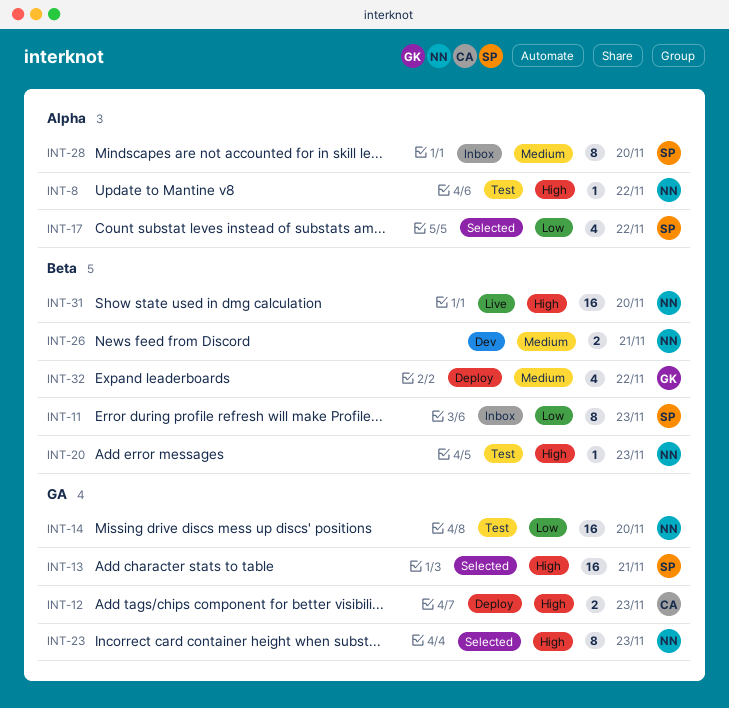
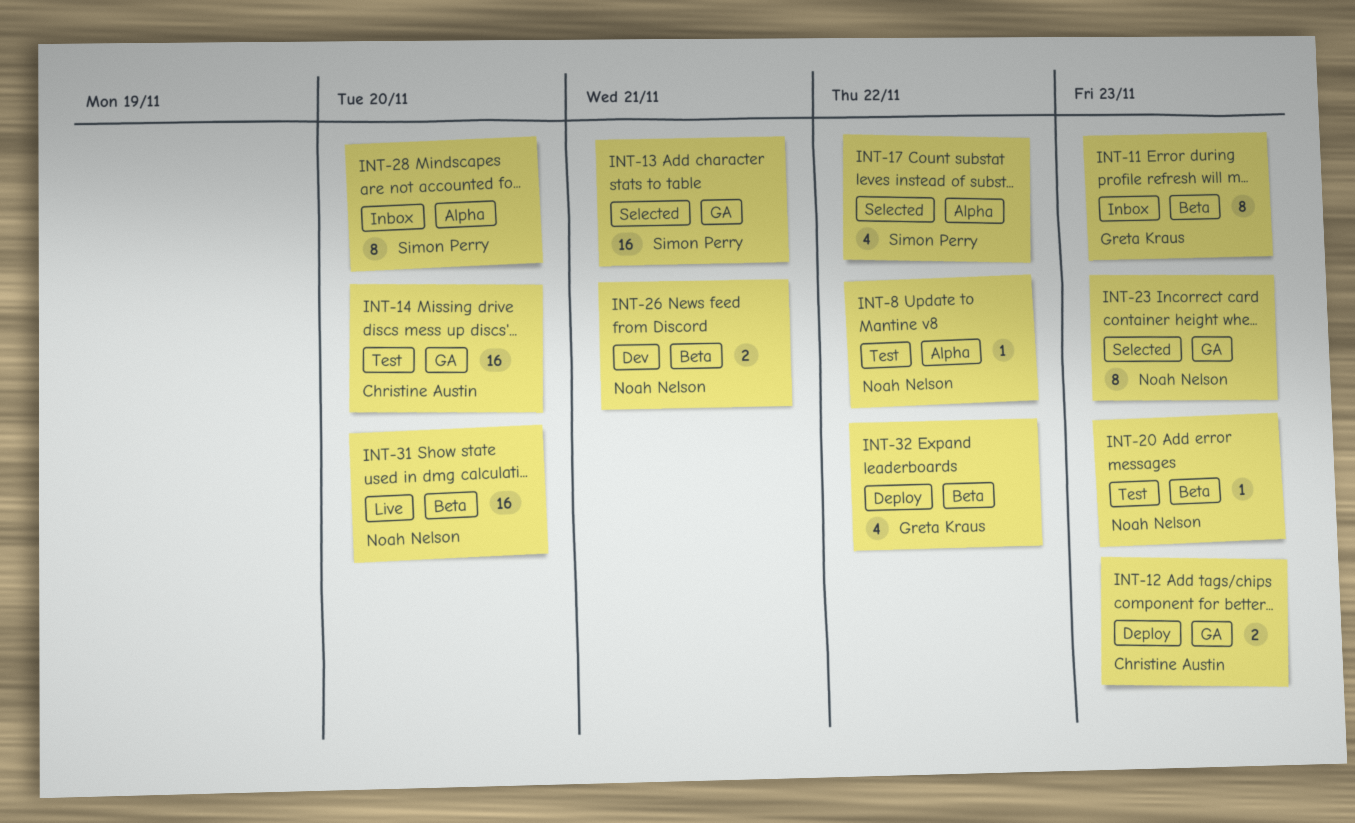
INT-11, owner: Simon Perry -> Greta Kraus
INT-14, owner: Noah Nelson -> Christine Austin

